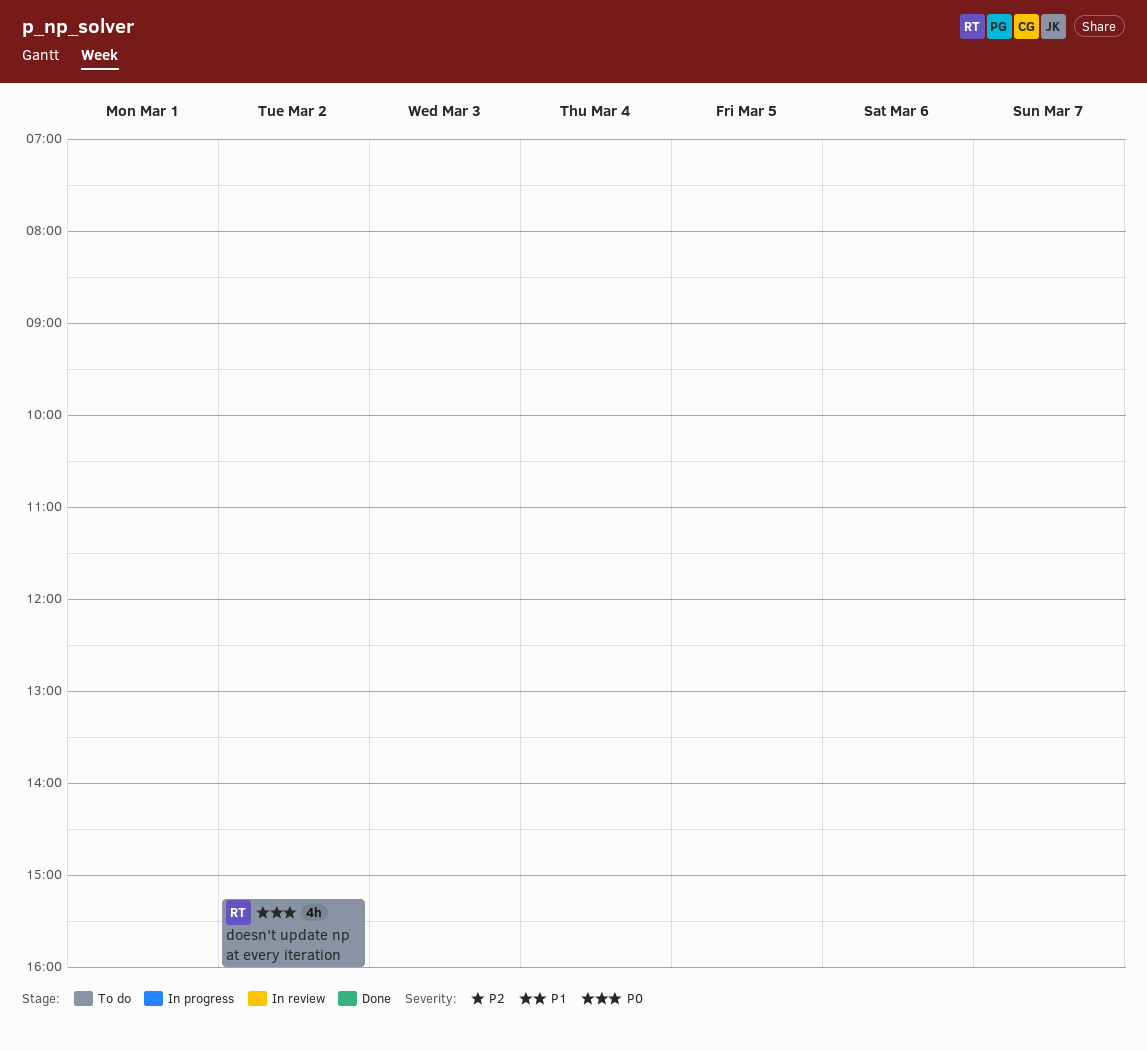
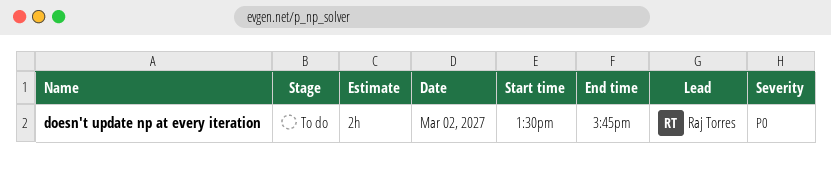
doesn't update np at every iteration, estimate: 4h -> 2h
doesn't update np at every iteration, begins: 15:15 -> 13:30
doesn't update np at every iteration, ends: 16:00 -> 15:45

